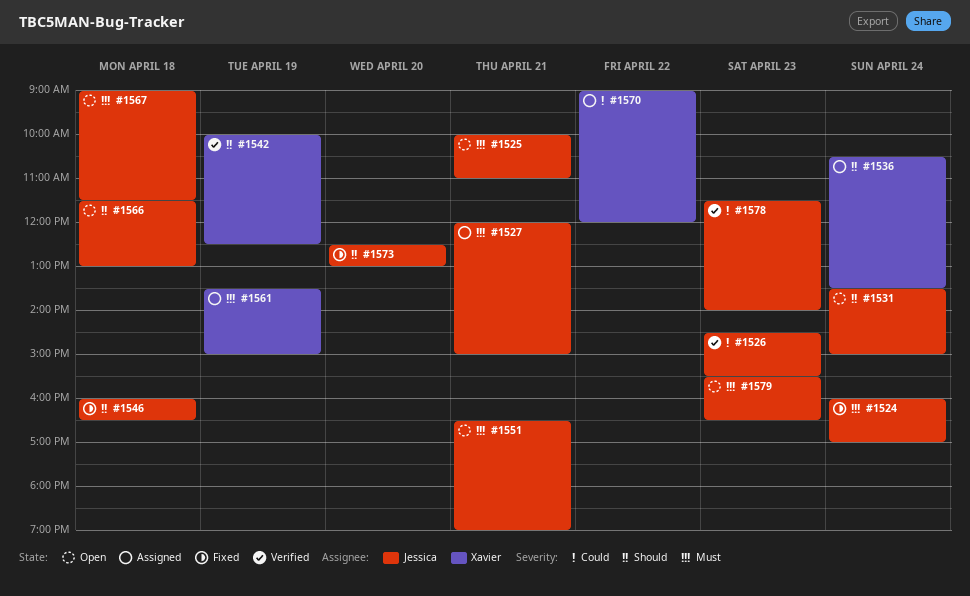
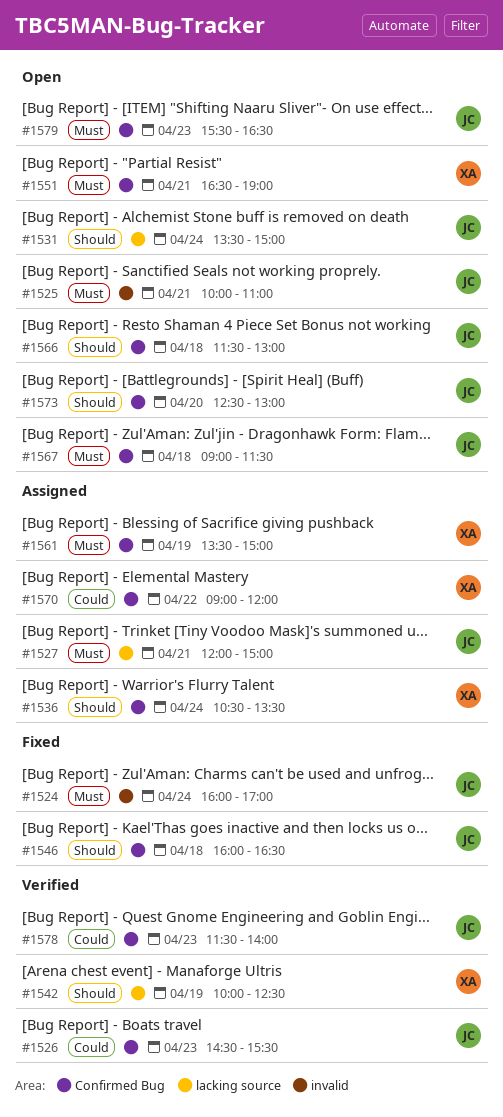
#1551, owner: Jessica -> Xavier
#1573, status: Fixed -> Open

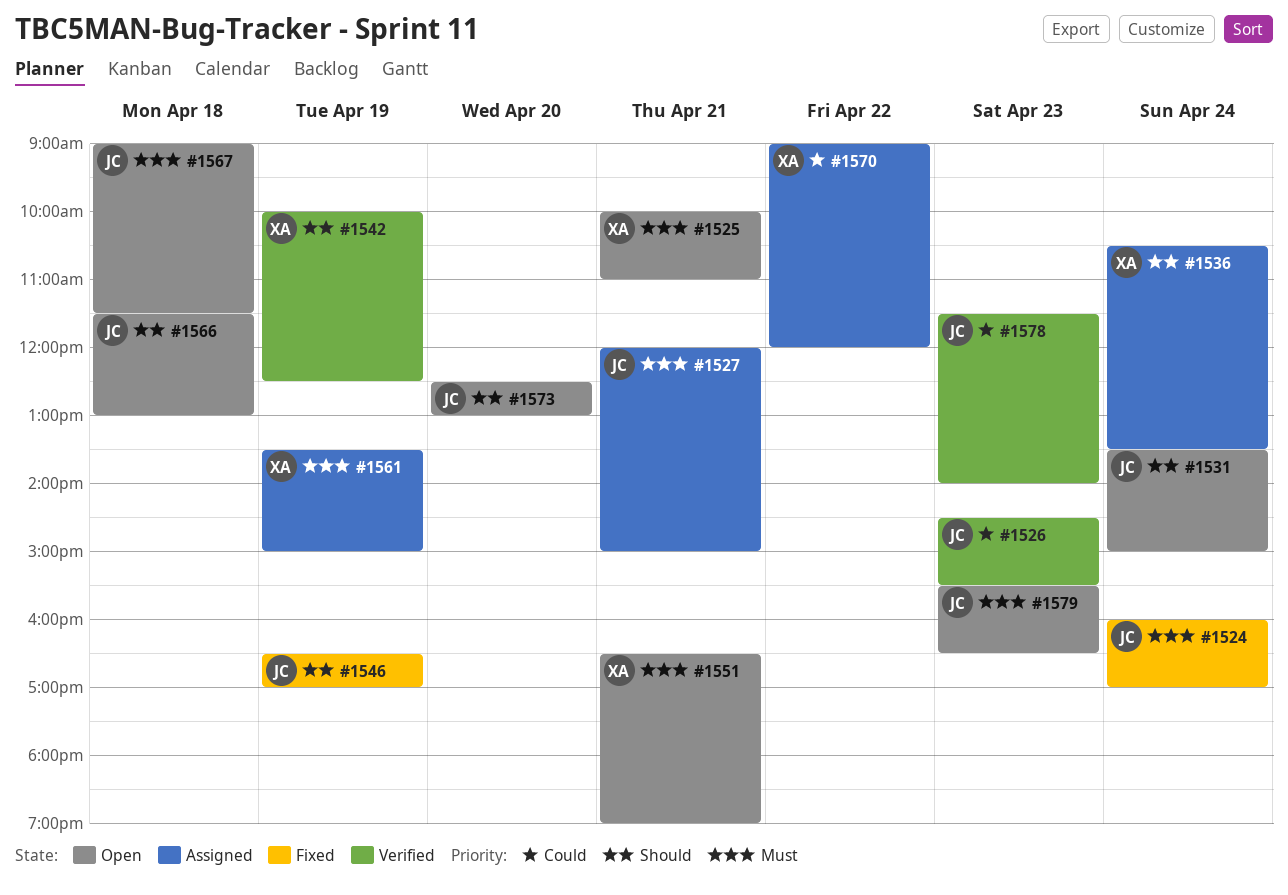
#1525, owner: JC -> XA
#1546, day: Apr 18 -> Apr 19
#1546, begins: 16:00 -> 16:30
#1546, ends: 16:30 -> 17:00

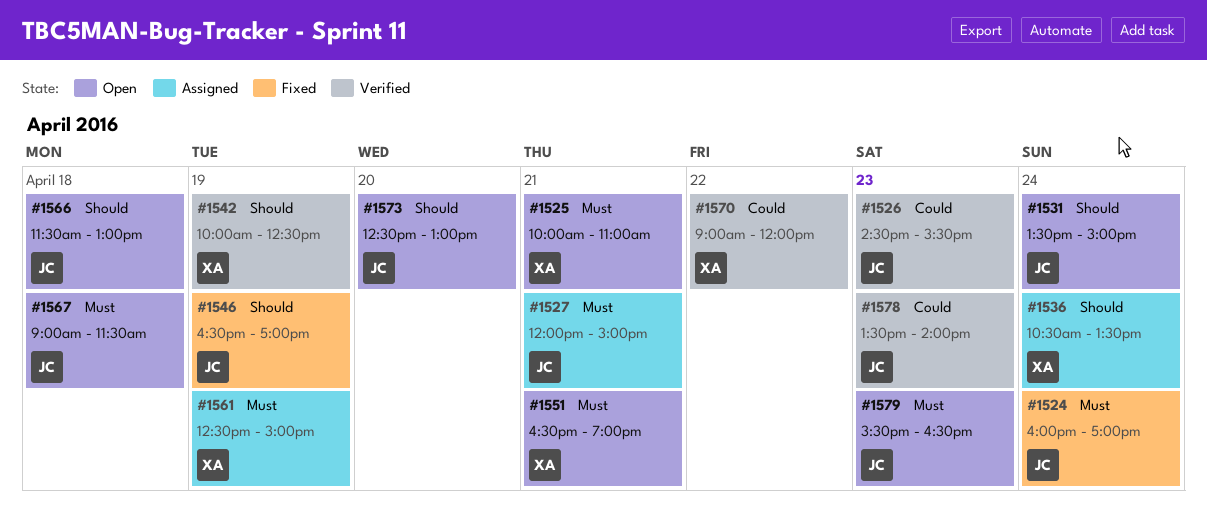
#1561, begins: 13:30 -> 12:30
#1570, status: Assigned -> Verified
#1578, begins: 11:30 -> 13:30

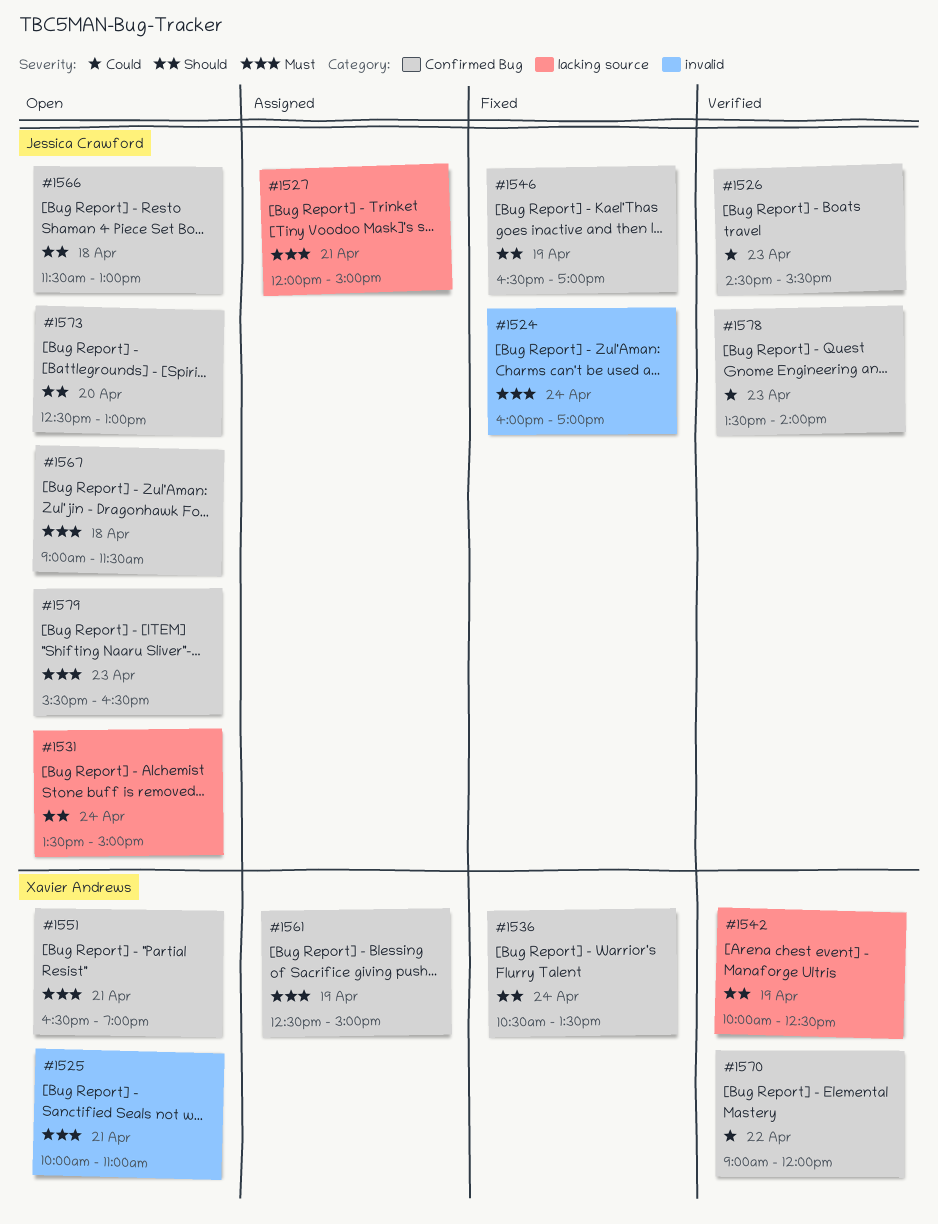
#1536, status: Assigned -> Fixed

